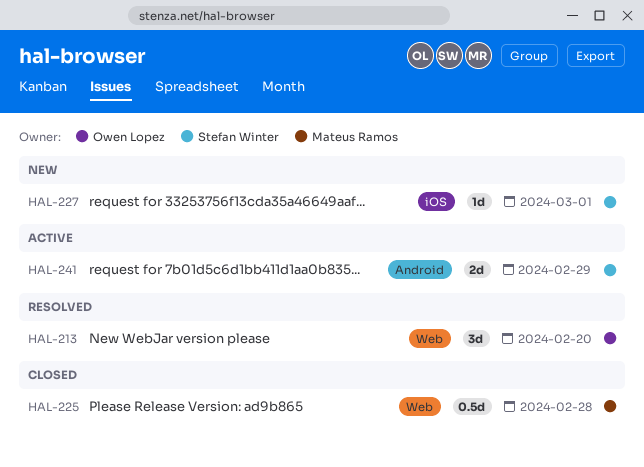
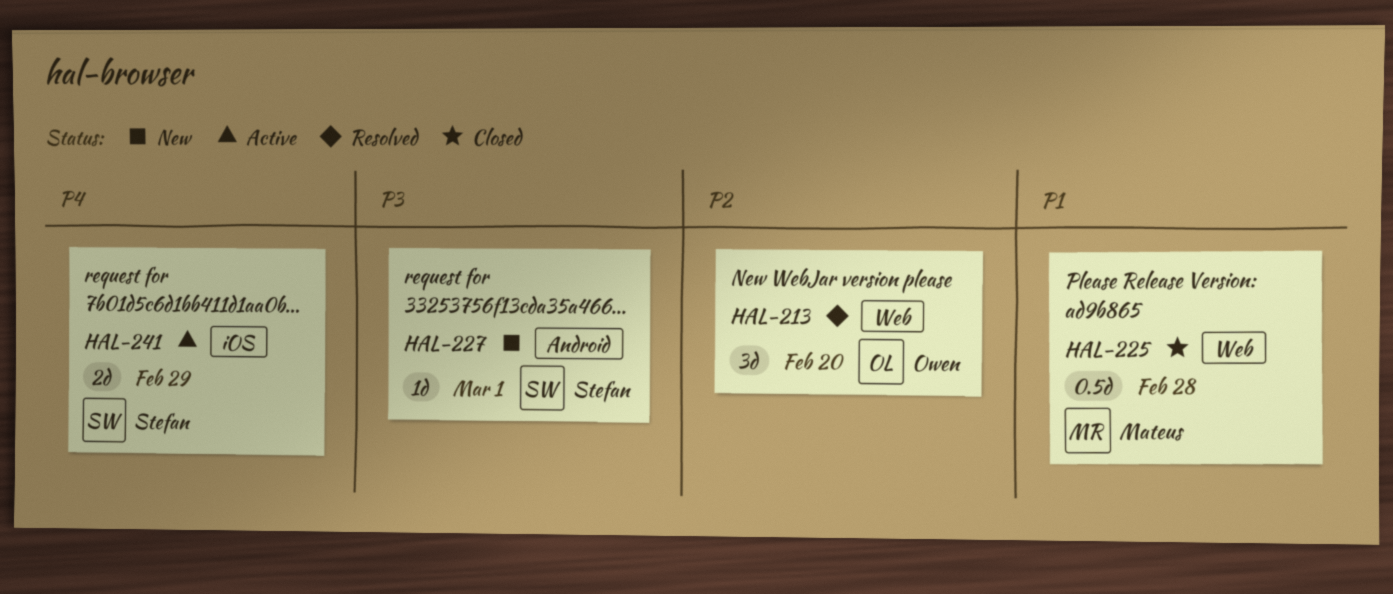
HAL-227, label: iOS -> Android
HAL-241, label: Android -> iOS

